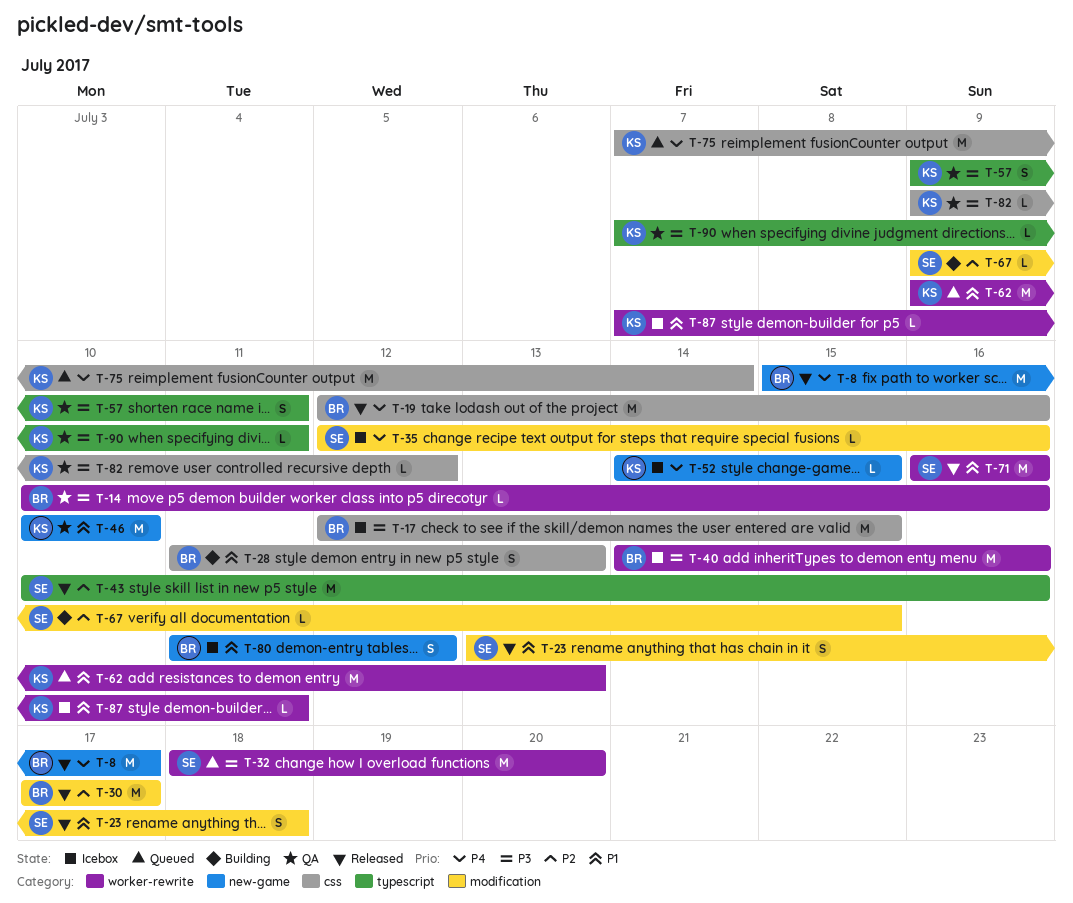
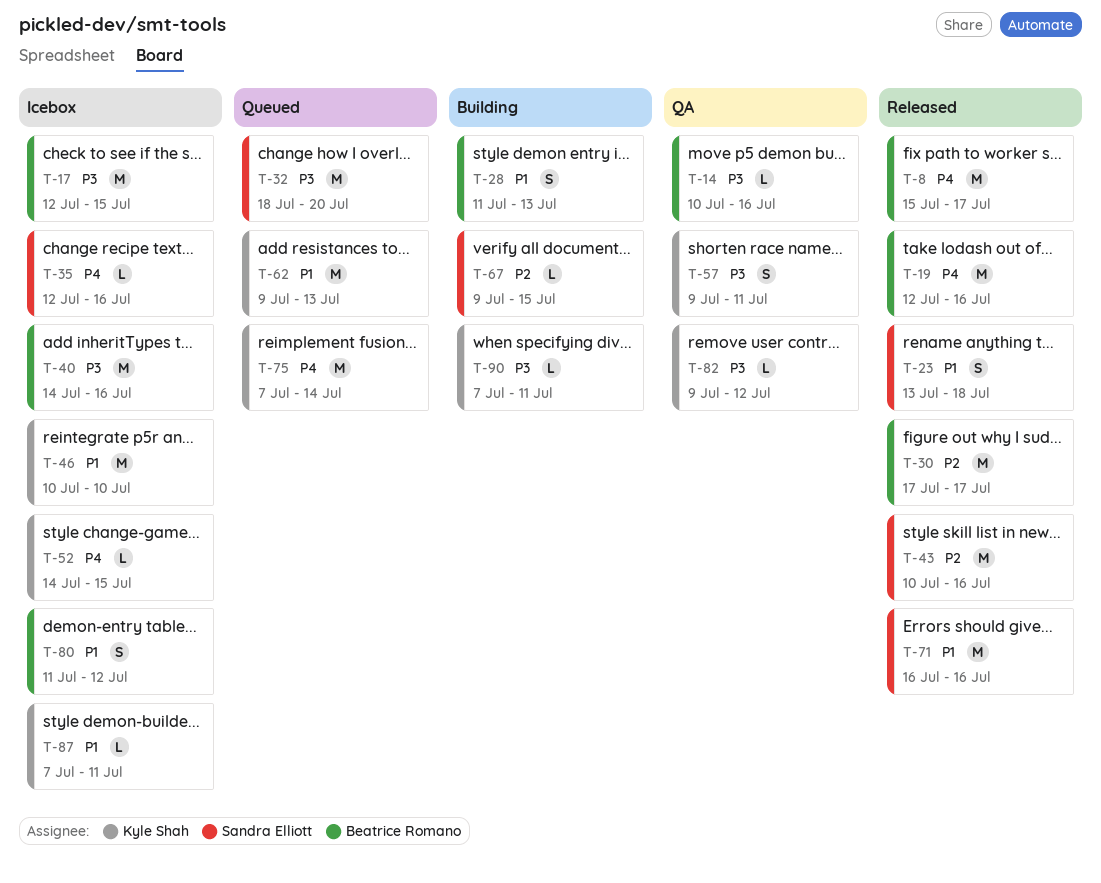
T-46, status: QA -> Icebox
T-90, status: QA -> Building

